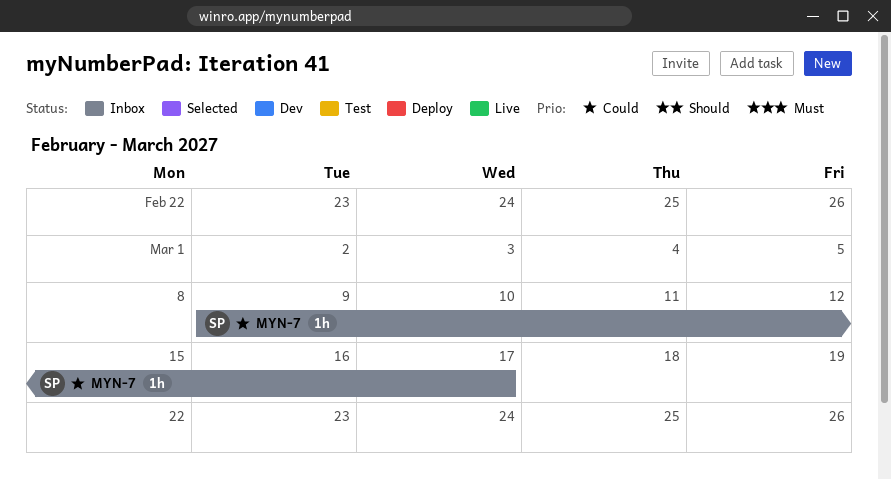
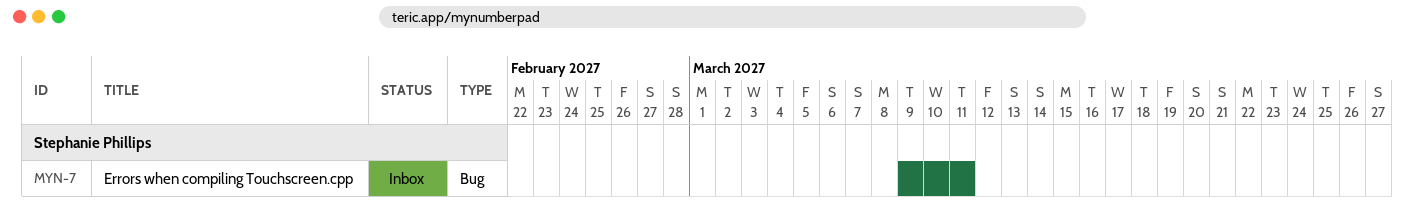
MYN-7, due: Mar 17 -> Mar 11

